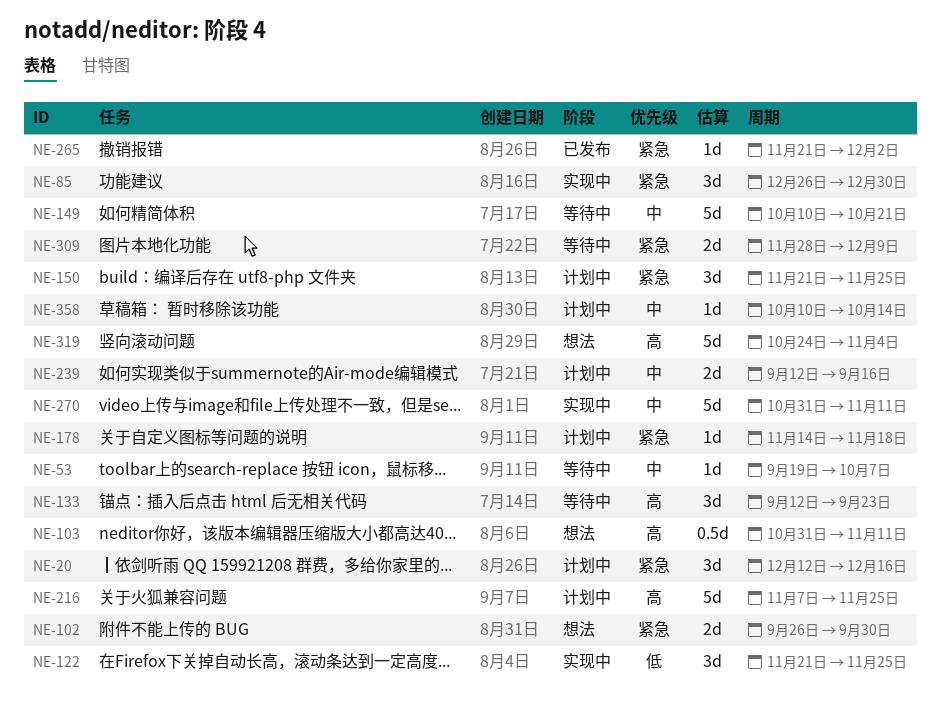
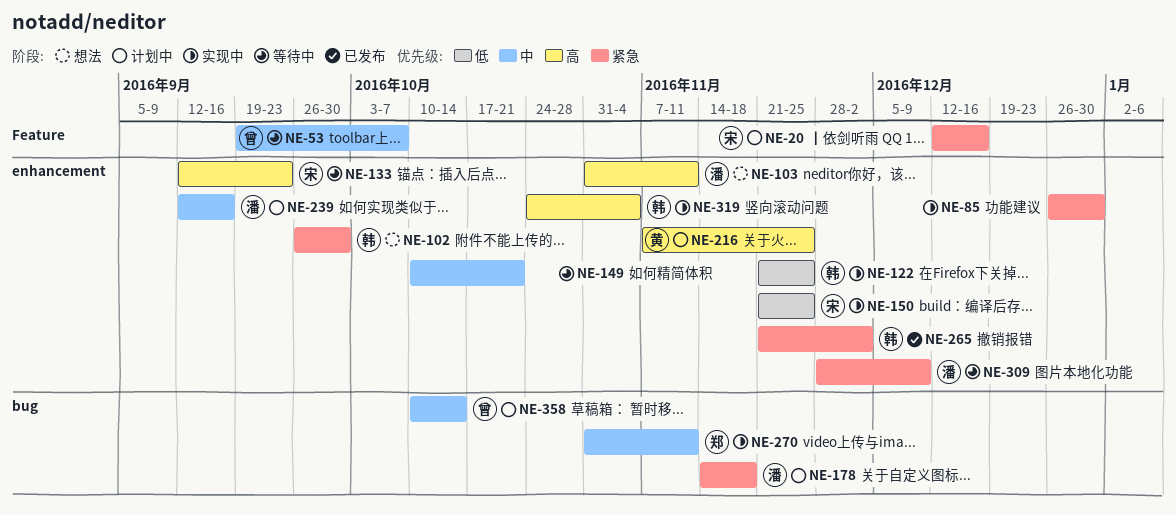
NE-150, status: 计划中 -> 实现中
NE-150, priority: 紧急 -> 低
NE-319, status: 想法 -> 实现中

